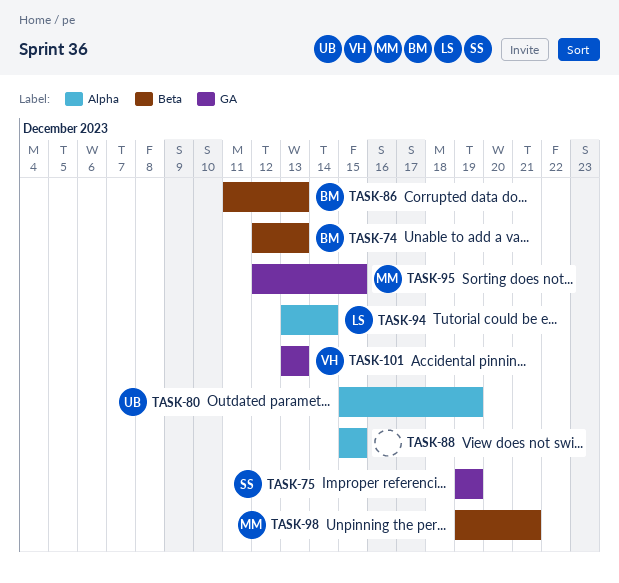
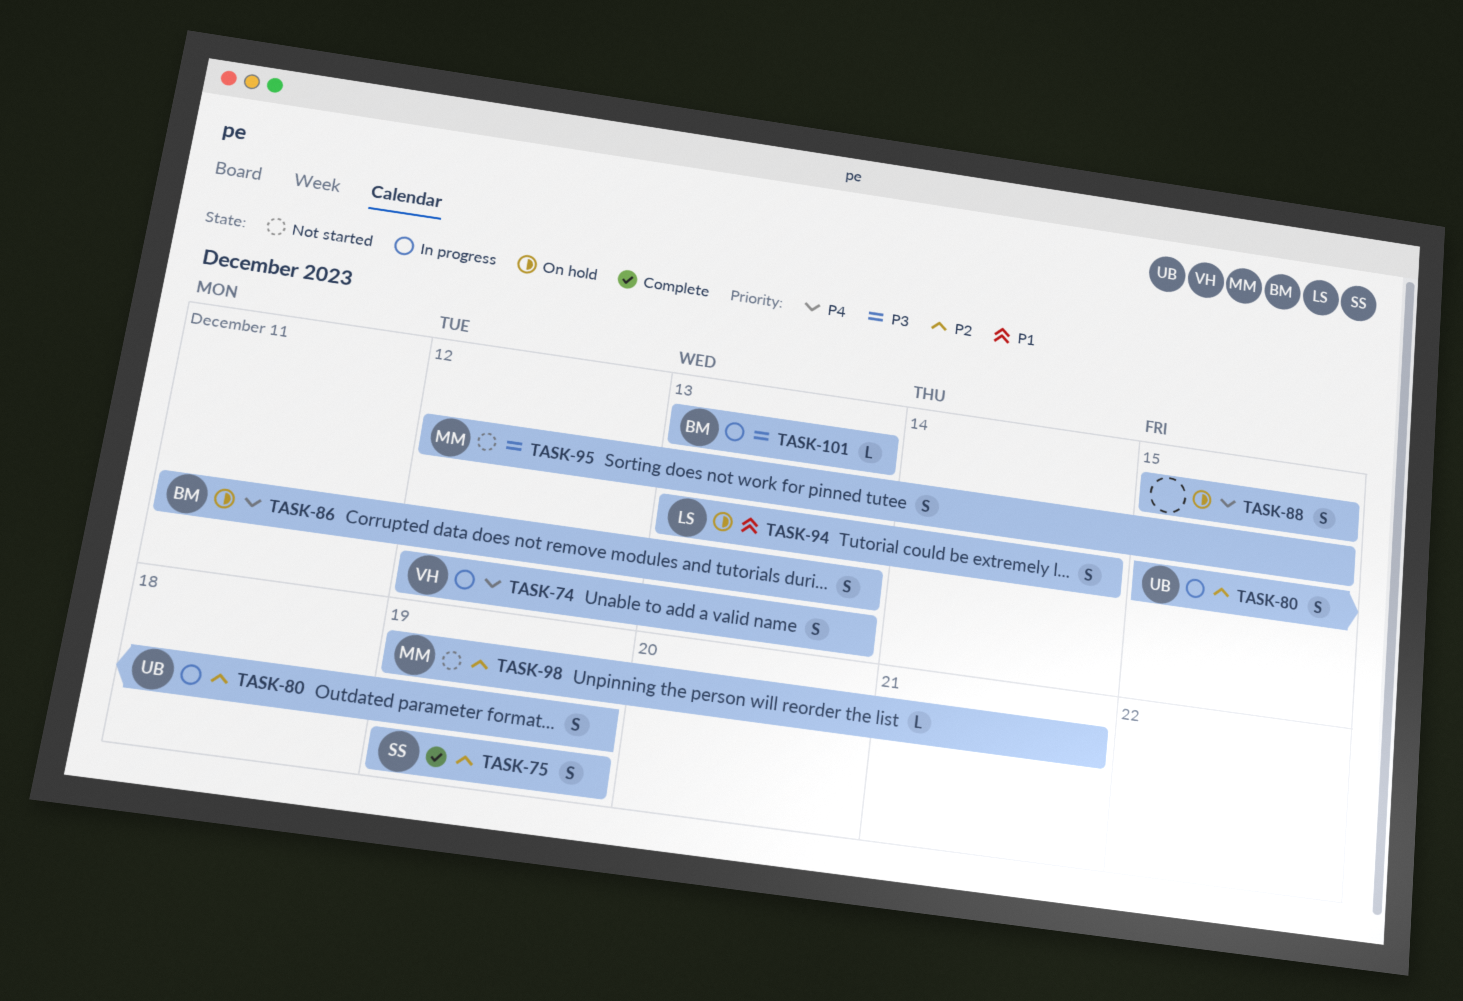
TASK-74, owner: BM -> VH
TASK-101, owner: VH -> BM

